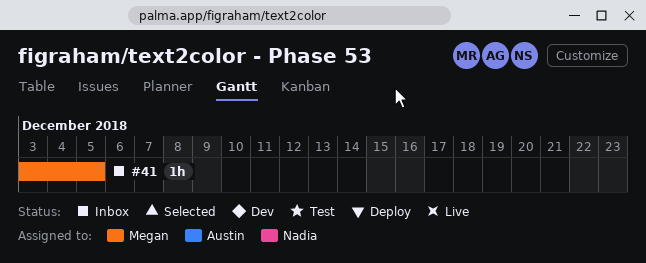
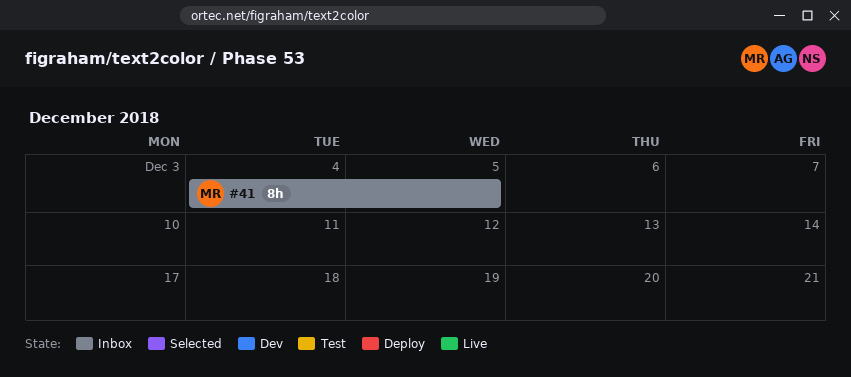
#41, estimate: 1h -> 8h
#41, start: Dec 3 -> Dec 4

